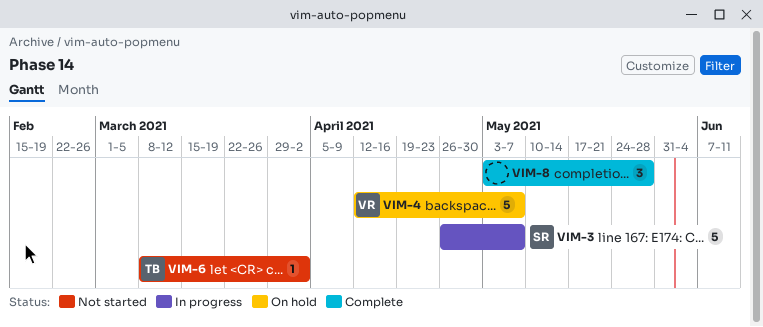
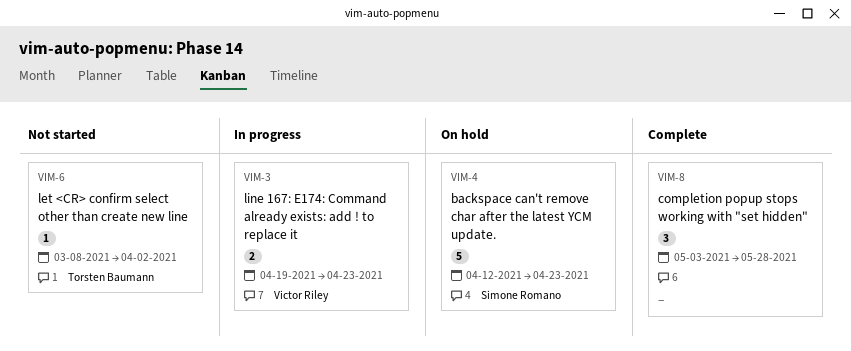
VIM-3, owner: Simone Romano -> Victor Riley
VIM-3, estimate: 5 -> 2
VIM-3, start: Apr 26 -> Apr 19
VIM-3, due: May 7 -> Apr 23
VIM-4, owner: Victor Riley -> Simone Romano
VIM-4, due: May 7 -> Apr 23

